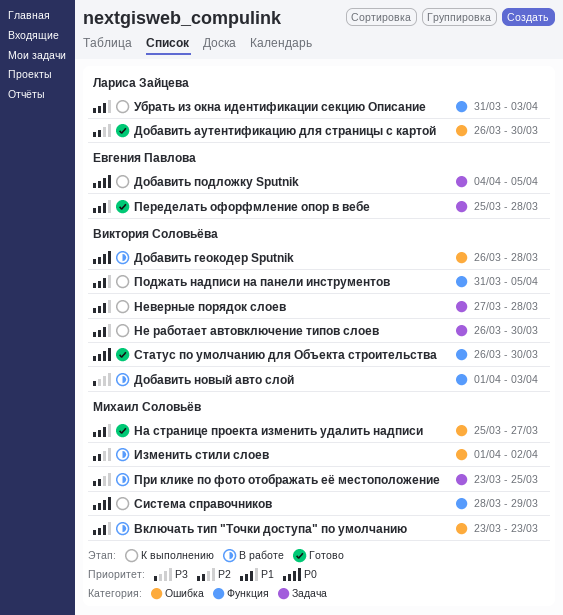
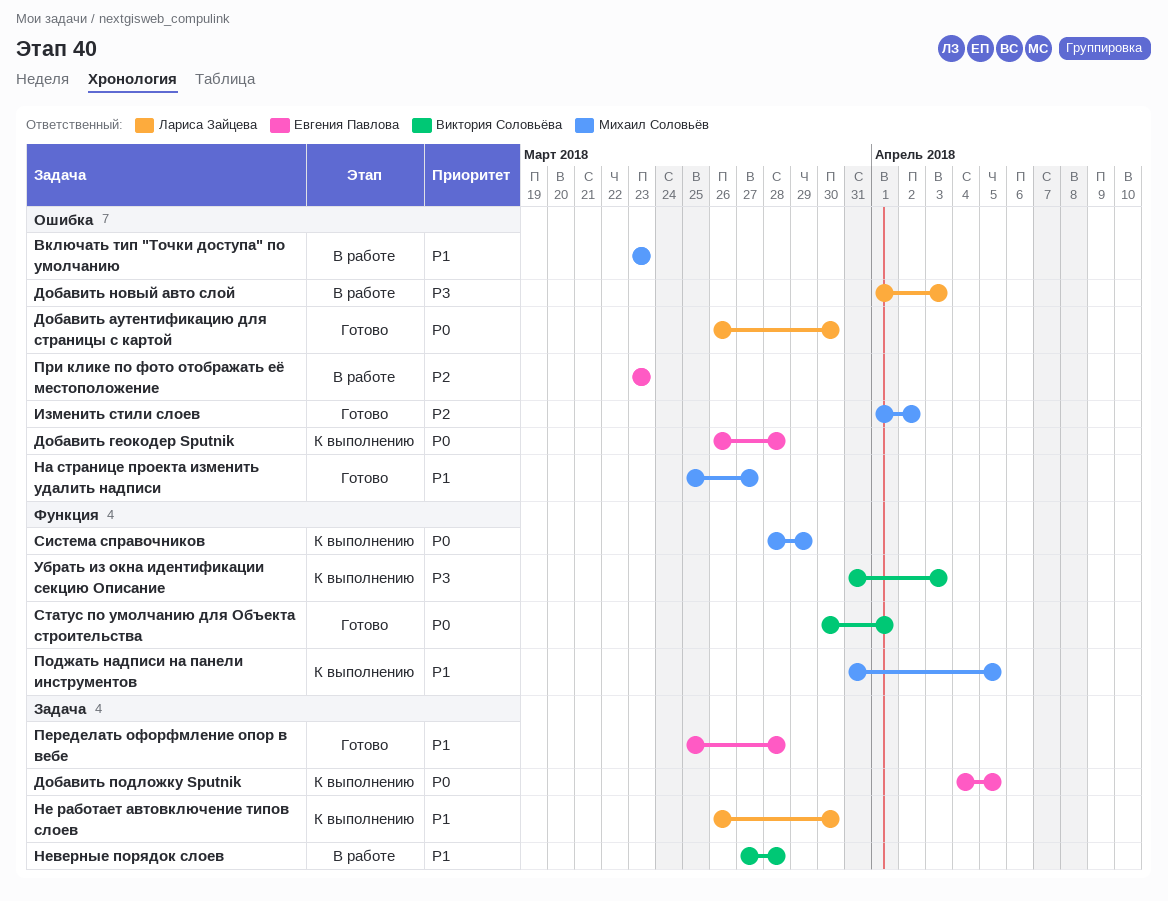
Добавить аутентификацию для страницы с картой, priority: P2 -> P0
Добавить геокодер Sputnik, status: В работе -> К выполнению
Добавить геокодер Sputnik, owner: Виктория Соловьёва -> Евгения Павлова
Добавить новый авто слой, owner: Виктория Соловьёва -> Лариса Зайцева
Добавить новый авто слой, label: Функция -> Ошибка
Изменить стили слоев, status: В работе -> Готово
Не работает автовключение типов слоев, owner: Виктория Соловьёва -> Лариса Зайцева
Неверные порядок слоев, status: К выполнению -> В работе
Поджать надписи на панели инструментов, owner: Виктория Соловьёва -> Михаил Соловьёв
При клике по фото отображать её местоположение, owner: Михаил Соловьёв -> Евгения Павлова
При клике по фото отображать её местоположение, label: Задача -> Ошибка
При клике по фото отображать её местоположение, due: Mar 25 -> Mar 23
Статус по умолчанию для Объекта строительства, start: Mar 26 -> Mar 30
Статус по умолчанию для Объекта строительства, due: Mar 30 -> Apr 1
Убрать из окна идентификации секцию Описание, owner: Лариса Зайцева -> Виктория Соловьёва
Убрать из окна идентификации секцию Описание, priority: P1 -> P3

